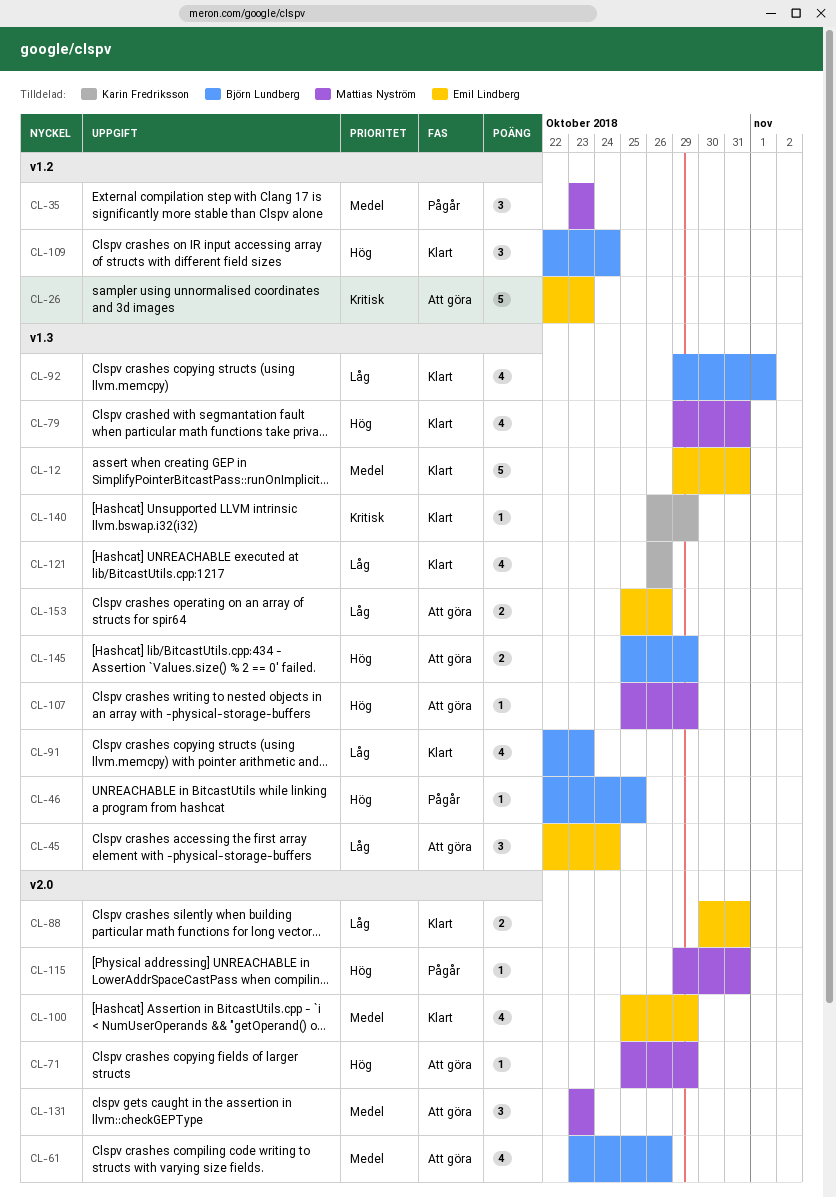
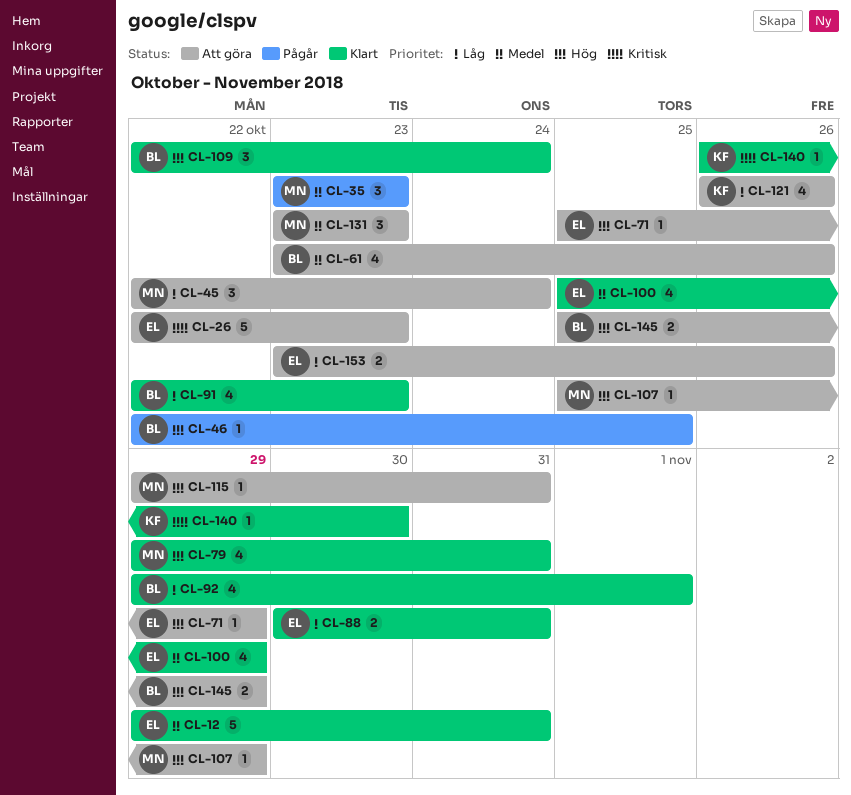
CL-45, owner: Emil Lindberg -> Mattias Nyström
CL-71, owner: Mattias Nyström -> Emil Lindberg
CL-115, status: Pågår -> Att göra
CL-121, status: Klart -> Att göra
CL-140, due: Oct 29 -> Oct 30
CL-153, start: Oct 25 -> Oct 23

